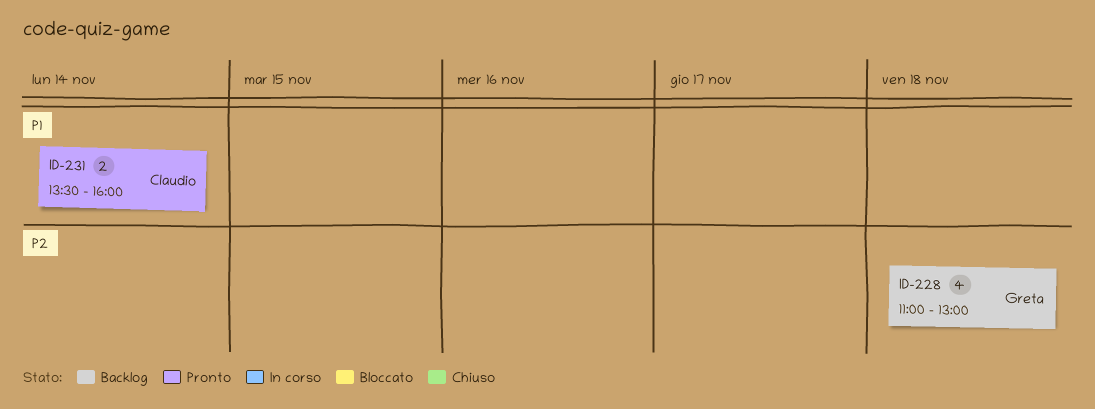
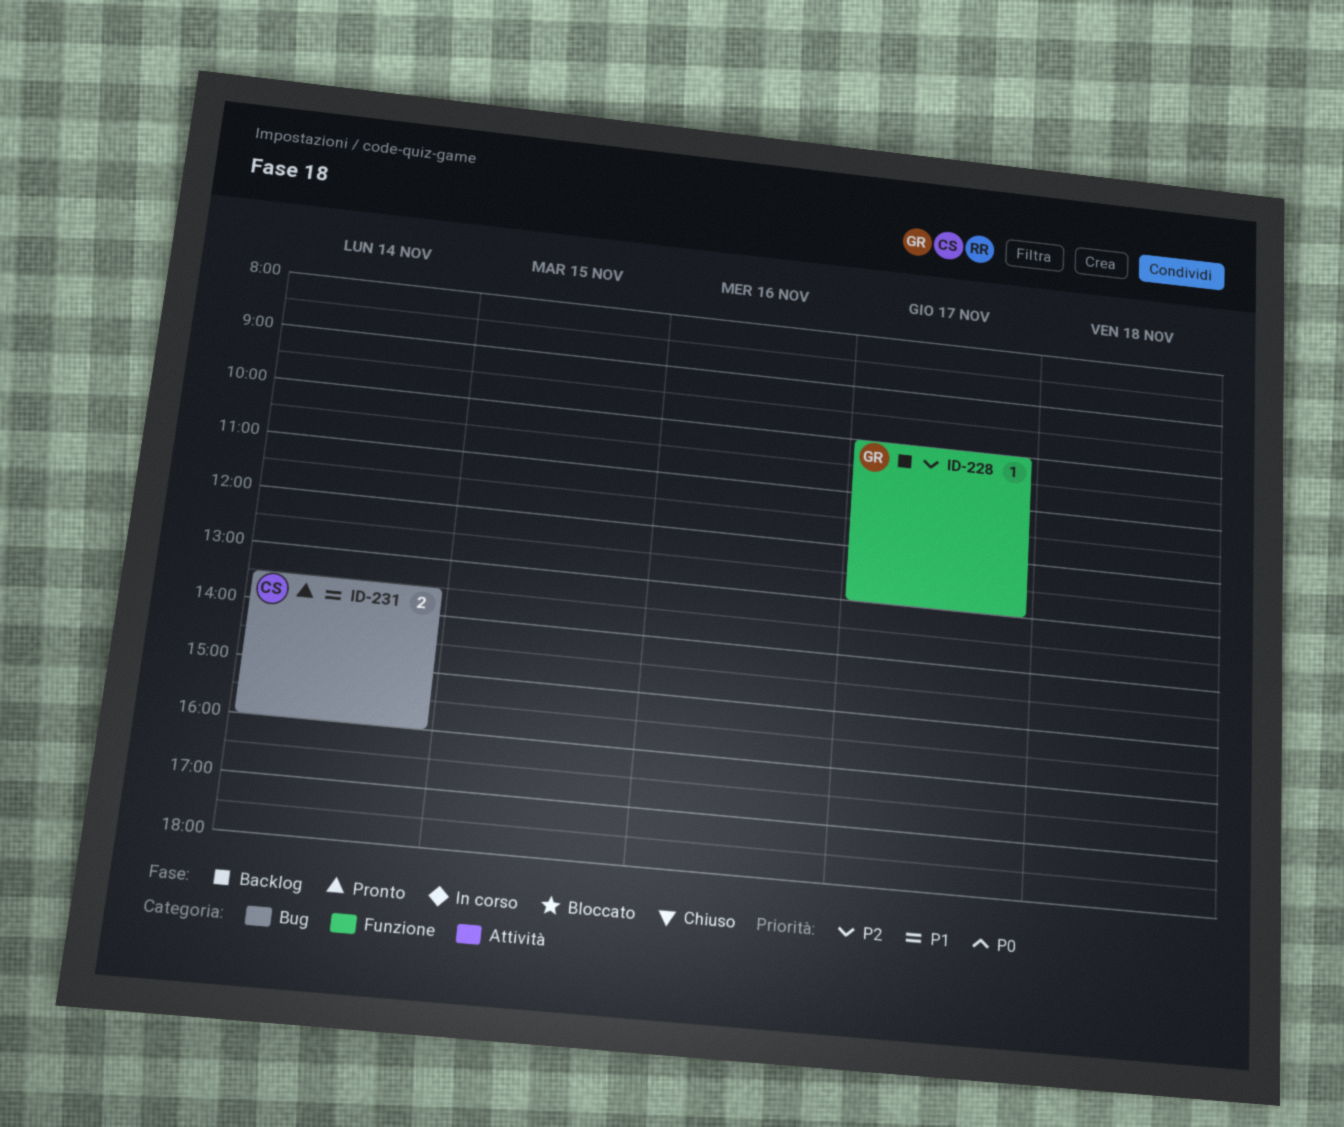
ID-228, estimate: 4 -> 1
ID-228, day: Nov 18 -> Nov 17
ID-228, begins: 11:00 -> 10:00

